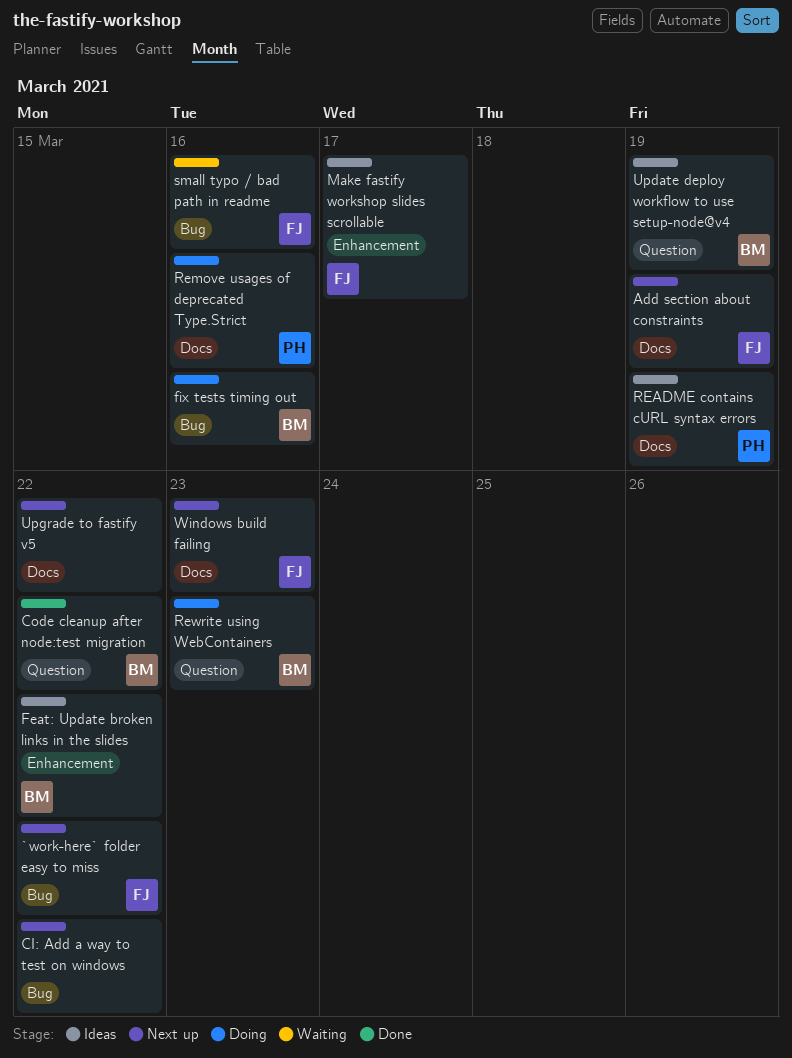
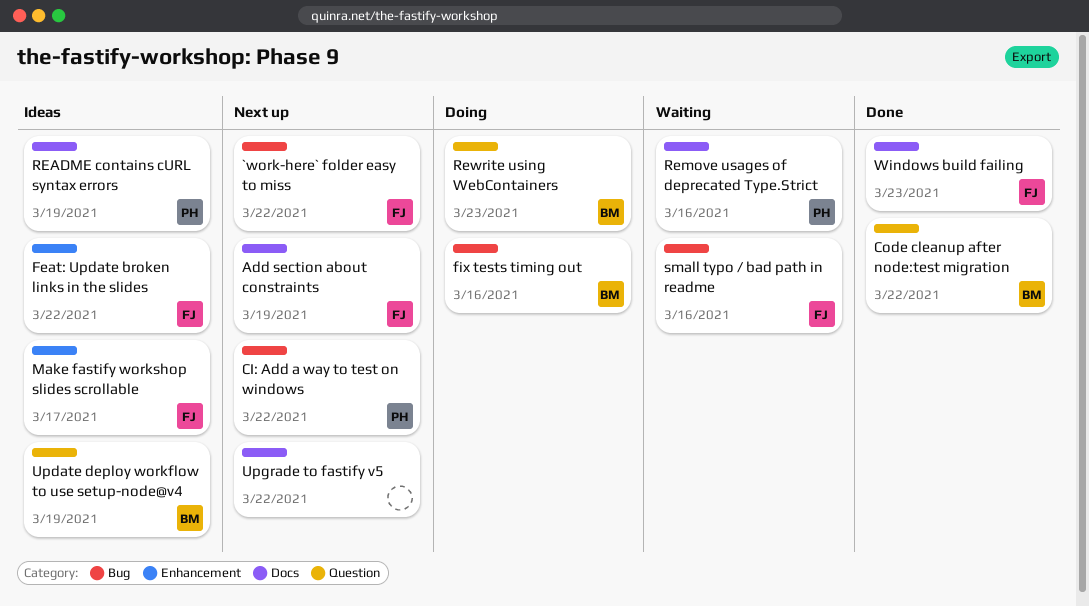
CI: Add a way to test on windows, owner: none -> PH
Feat: Update broken links in the slides, owner: BM -> FJ
Remove usages of deprecated Type.Strict, status: Doing -> Waiting
Windows build failing, status: Next up -> Done

